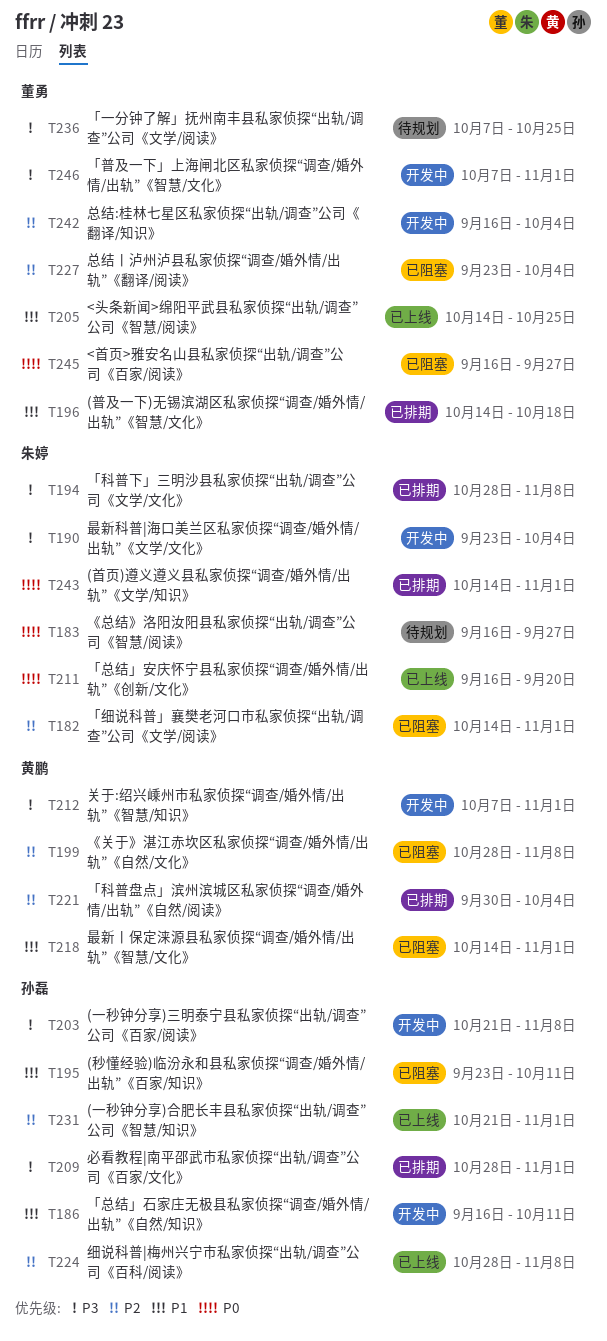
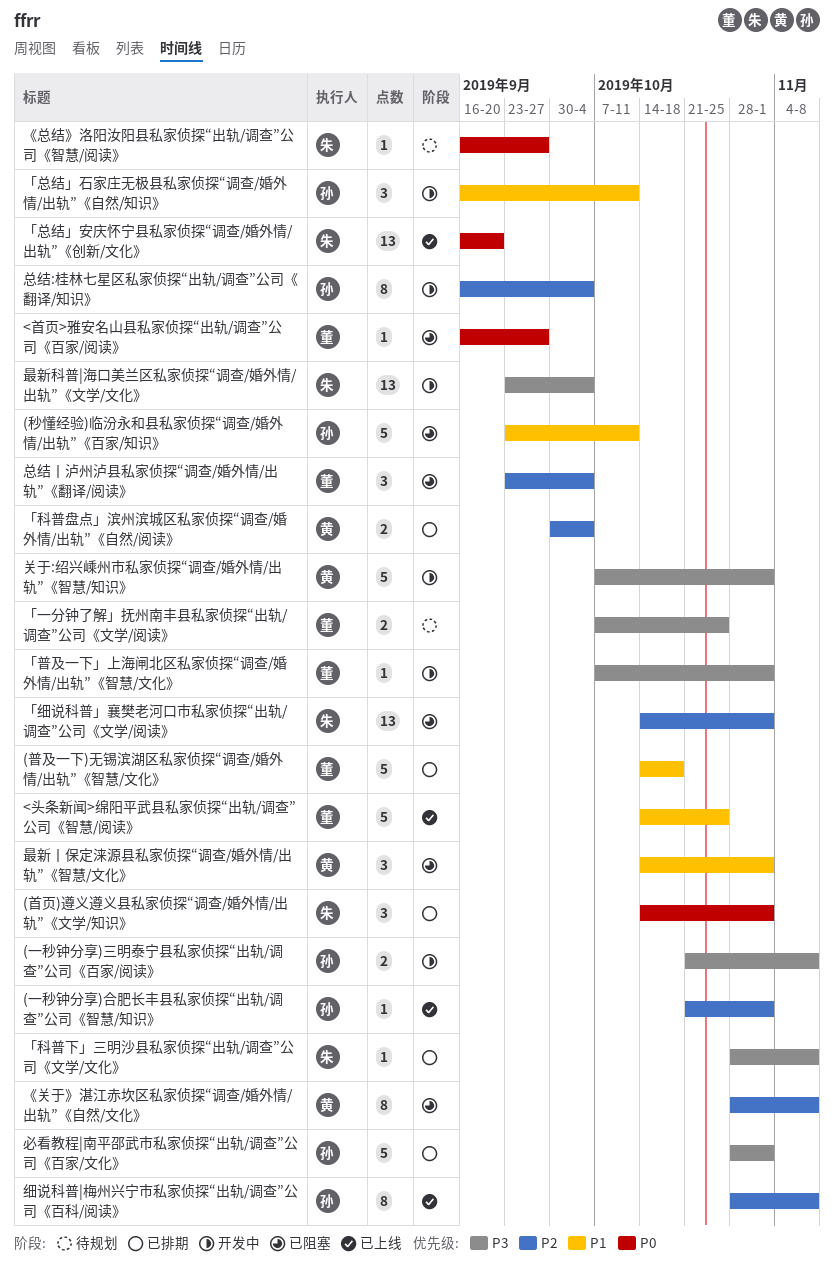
总结:桂林七星区私家侦探“出轨/调查”公司《翻译/知识》, owner: 董勇 -> 孙磊

